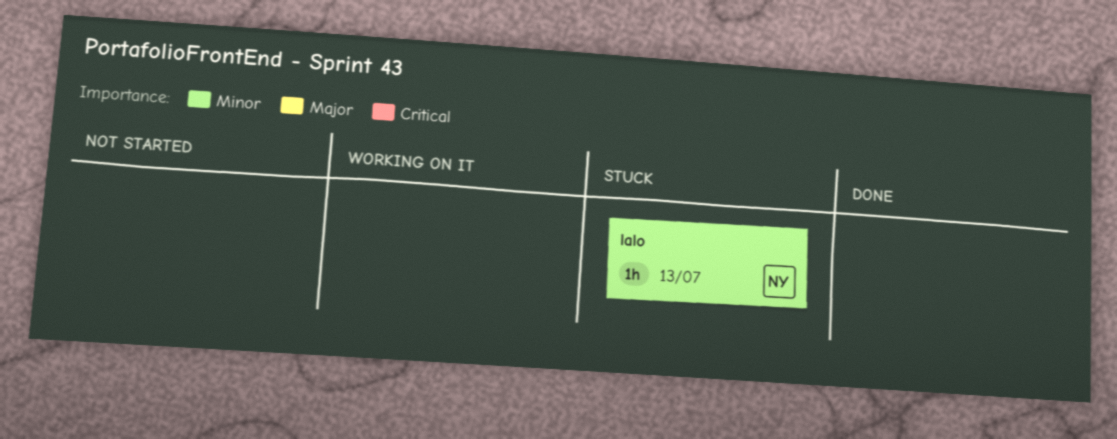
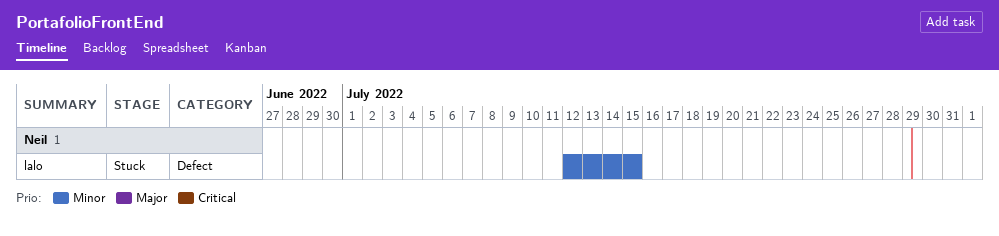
lalo, due: Jul 13 -> Jul 15

